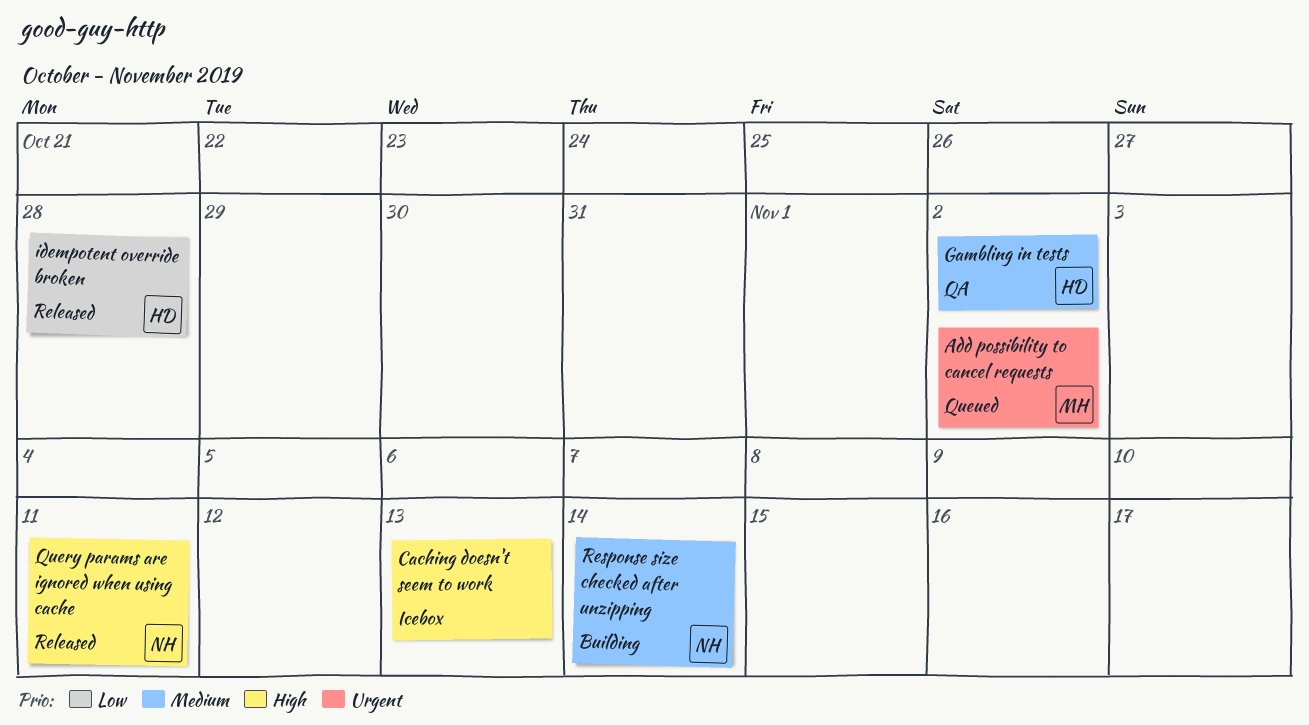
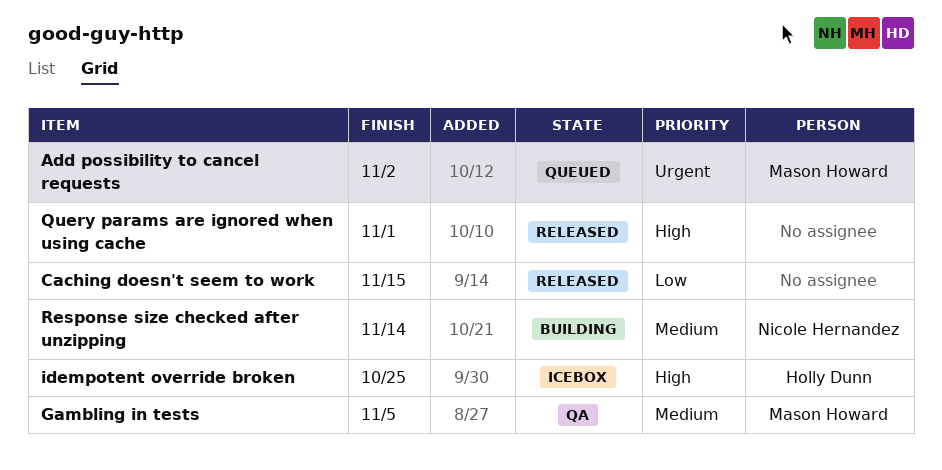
Caching doesn't seem to work, status: Icebox -> Released
Caching doesn't seem to work, priority: High -> Low
Caching doesn't seem to work, due: Nov 13 -> Nov 15
Gambling in tests, owner: Holly Dunn -> Mason Howard
Gambling in tests, due: Nov 2 -> Nov 5
idempotent override broken, status: Released -> Icebox
idempotent override broken, priority: Low -> High
idempotent override broken, due: Oct 28 -> Oct 25
Query params are ignored when using cache, owner: Nicole Hernandez -> none
Query params are ignored when using cache, due: Nov 11 -> Nov 1

